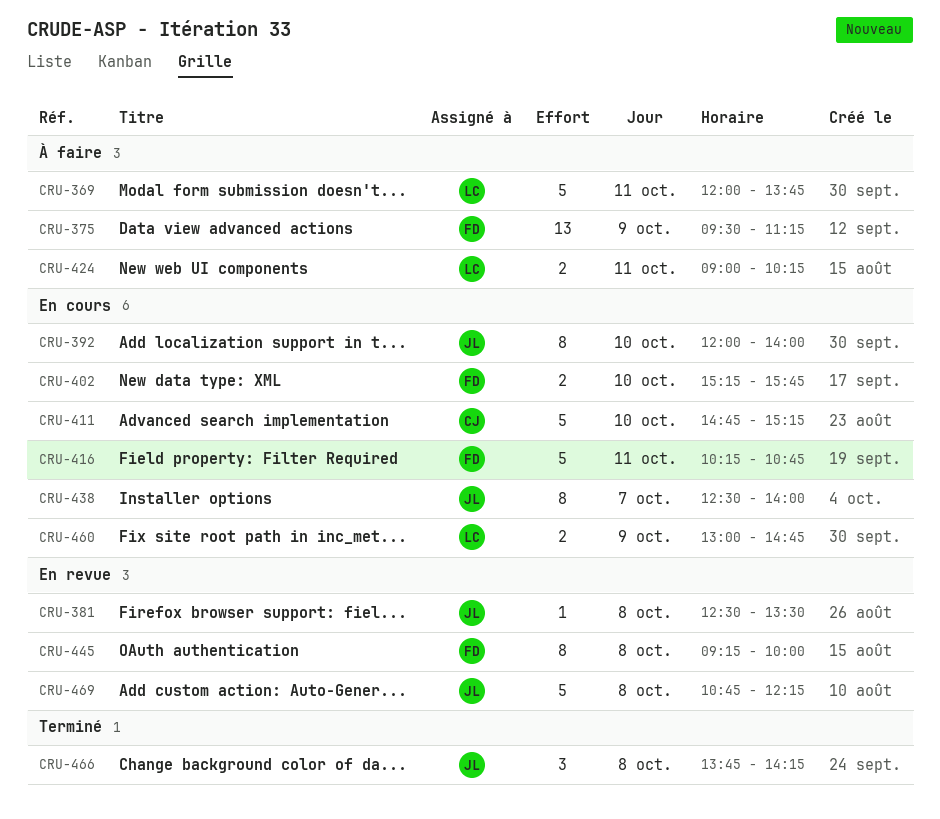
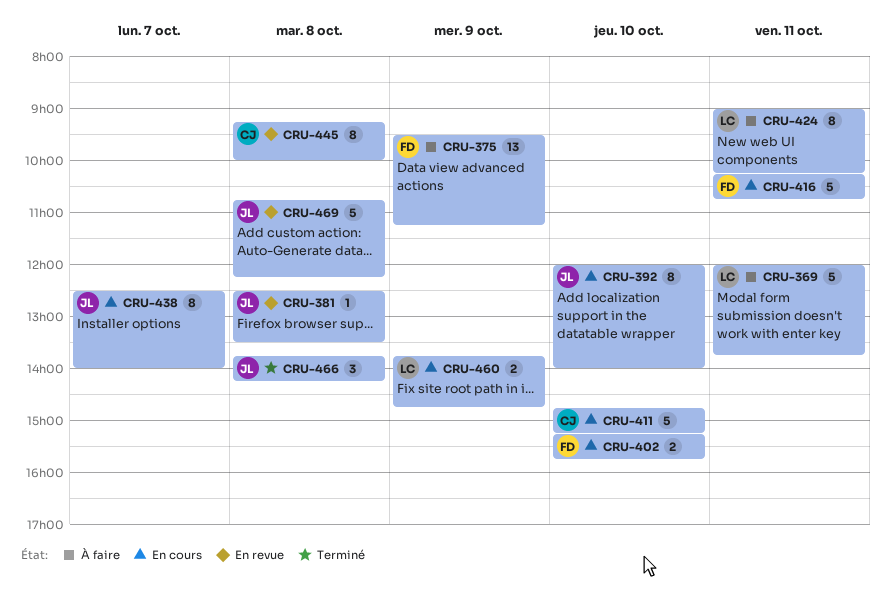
CRU-424, estimate: 2 -> 8
CRU-445, owner: FD -> CJ
CRU-460, begins: 13:00 -> 13:45

